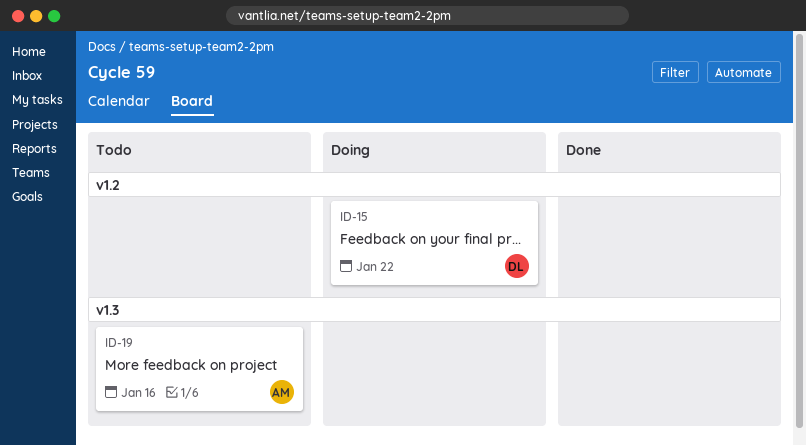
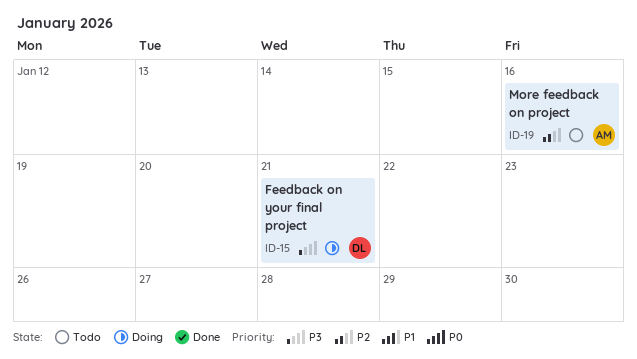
ID-15, due: Jan 22 -> Jan 21

